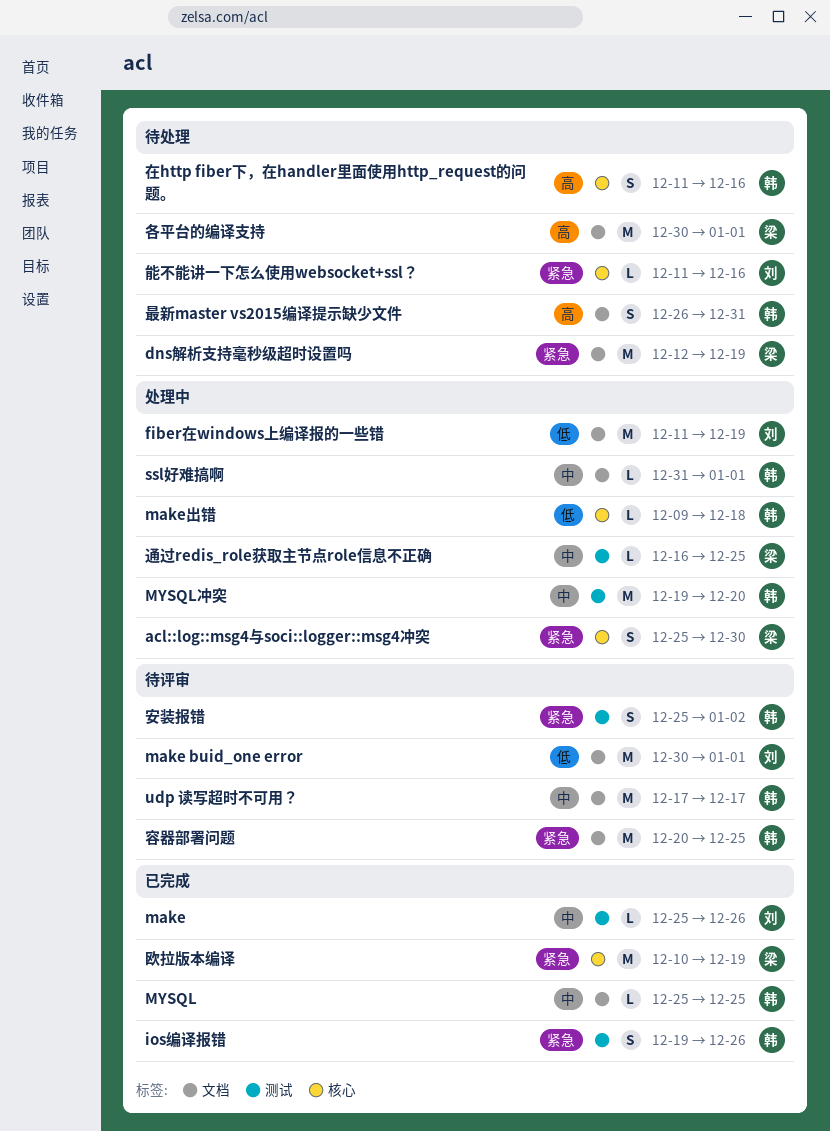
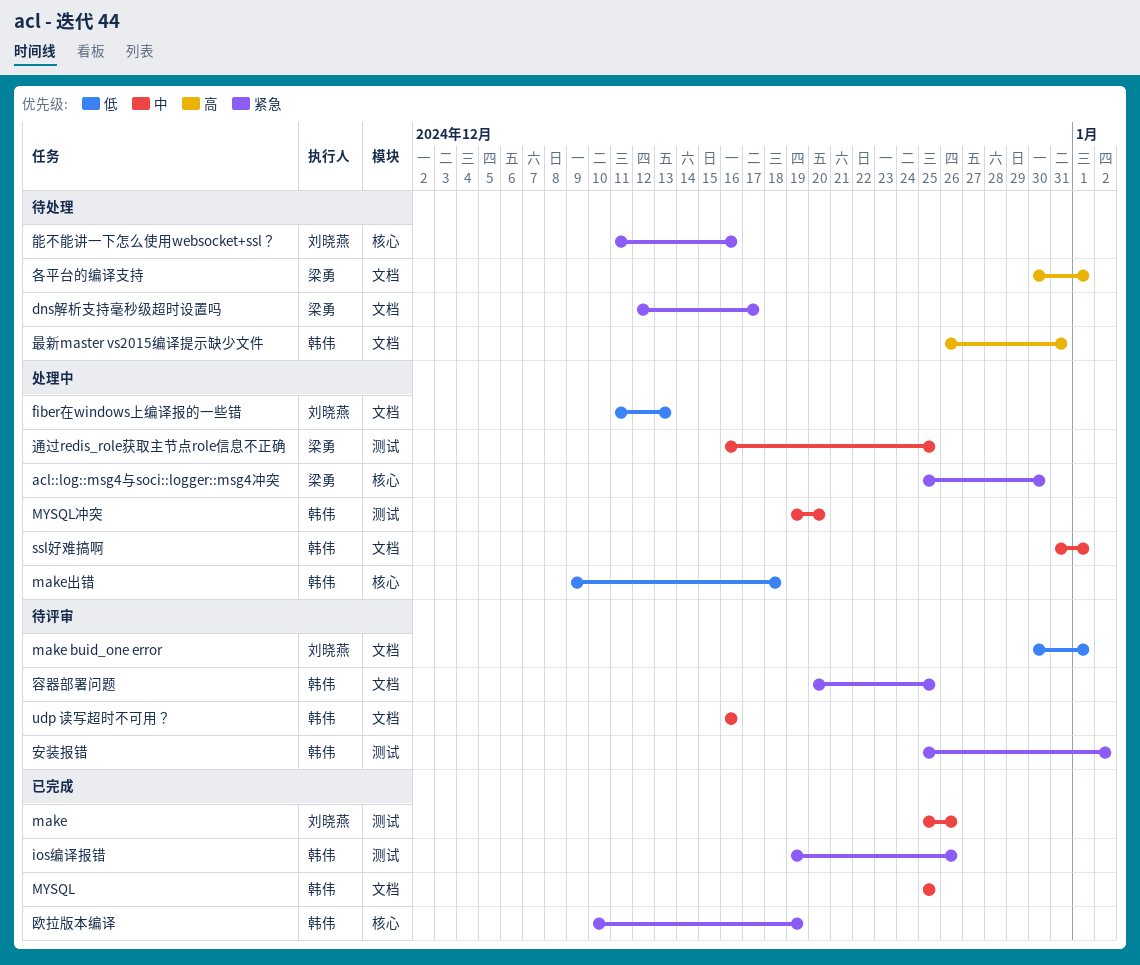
dns解析支持毫秒级超时设置吗, due: Dec 19 -> Dec 17
fiber在windows上编译报的一些错, due: Dec 19 -> Dec 13
udp 读写超时不可用？, start: Dec 17 -> Dec 16
udp 读写超时不可用？, due: Dec 17 -> Dec 16
在http fiber下，在handler里面使用http_request的问题。: present -> none
欧拉版本编译, owner: 梁勇 -> 韩伟

